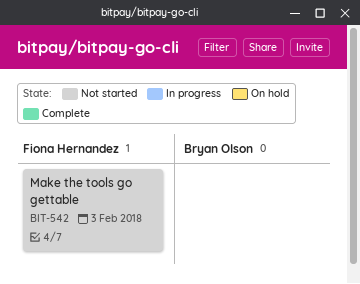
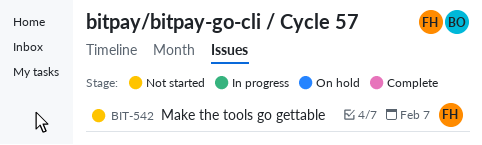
BIT-542, due: Feb 3 -> Feb 7

